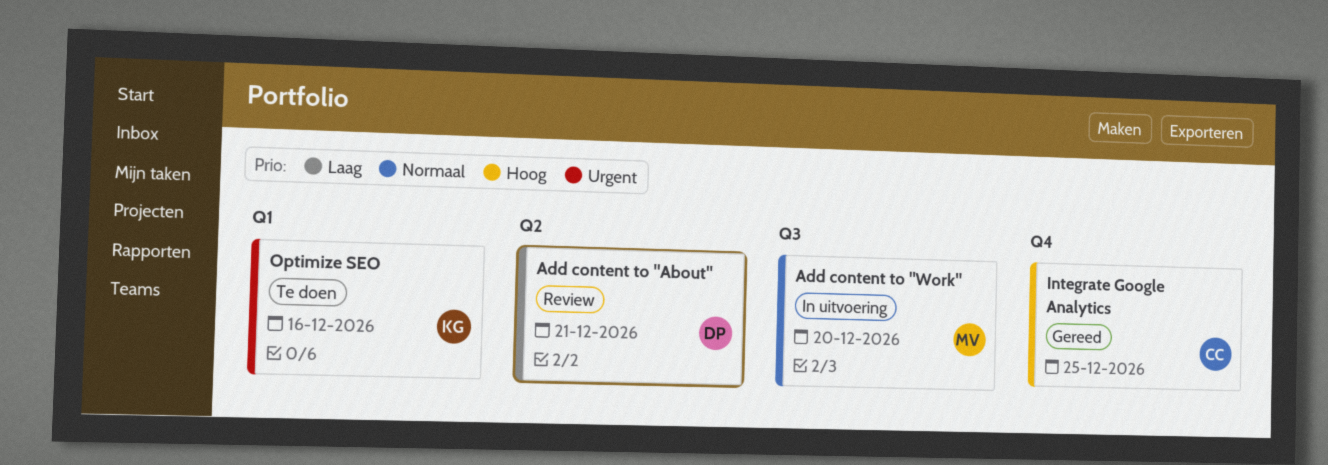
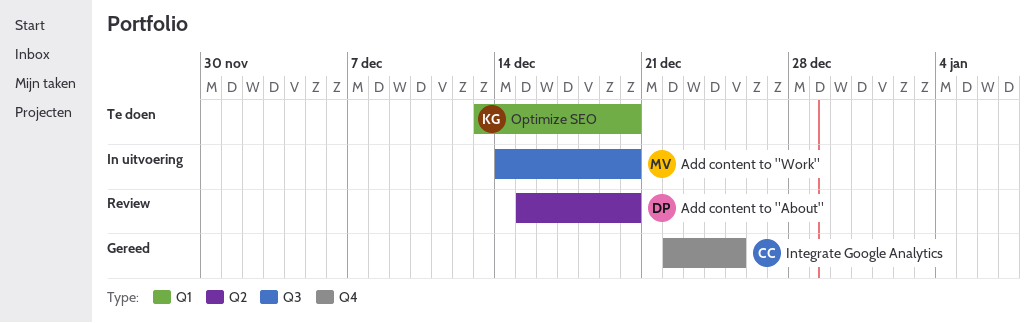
Add content to "About", due: Dec 21 -> Dec 20
Optimize SEO, due: Dec 16 -> Dec 20

